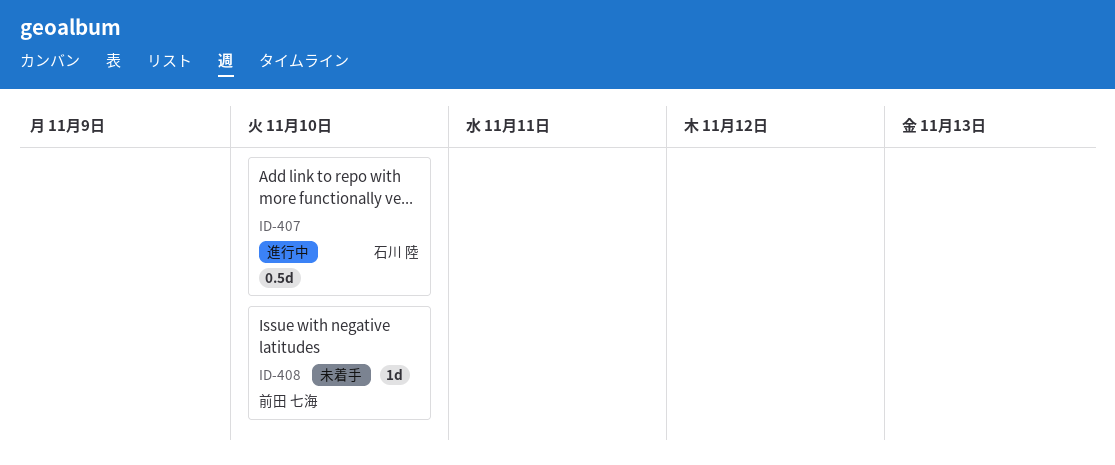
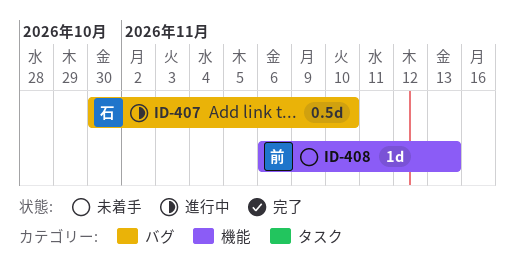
ID-408, due: Nov 10 -> Nov 13

